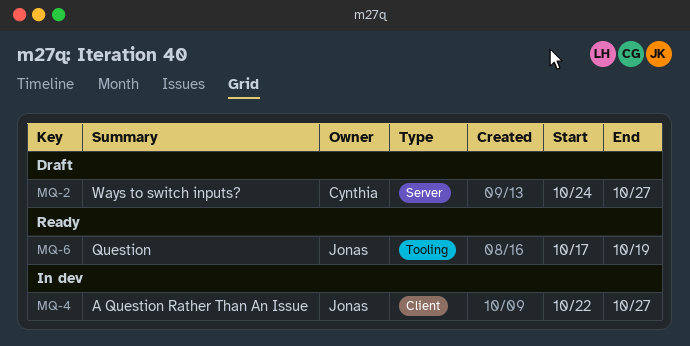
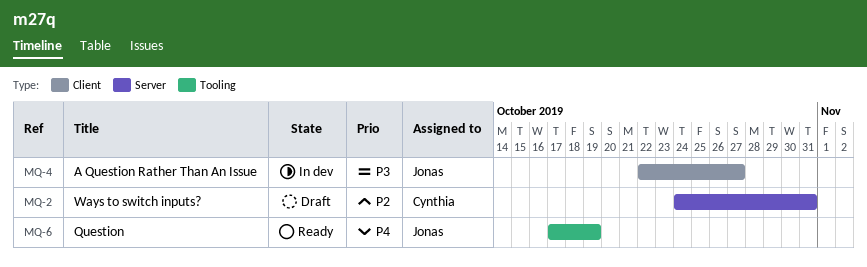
MQ-2, due: Oct 27 -> Oct 31

